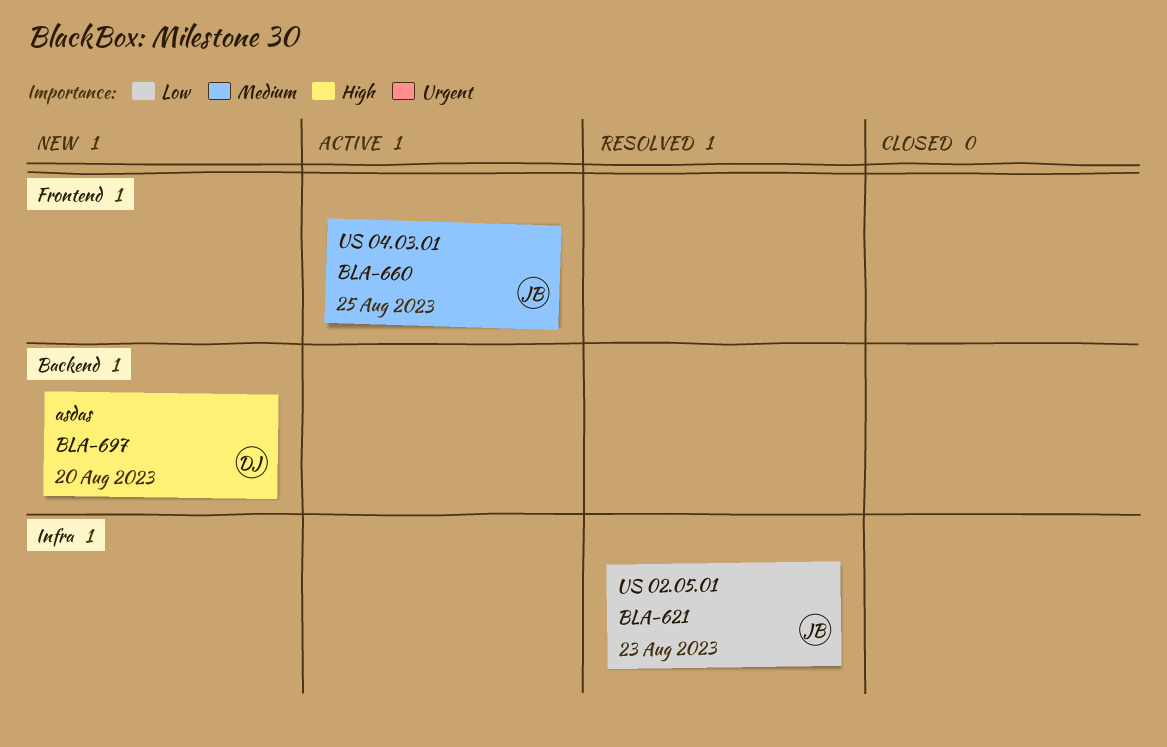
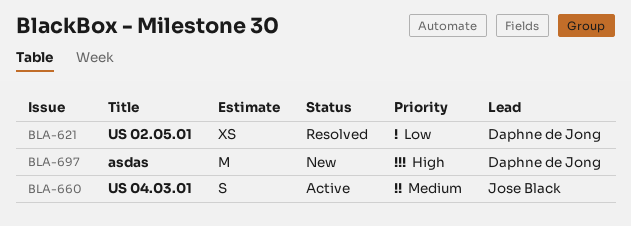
BLA-621, owner: Jose Black -> Daphne de Jong

